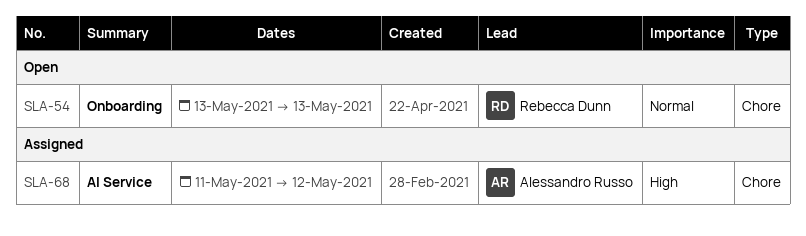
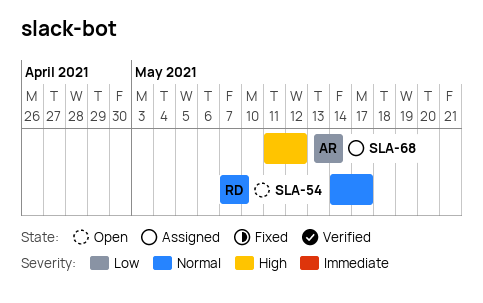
SLA-54, start: May 13 -> May 14
SLA-54, due: May 13 -> May 17

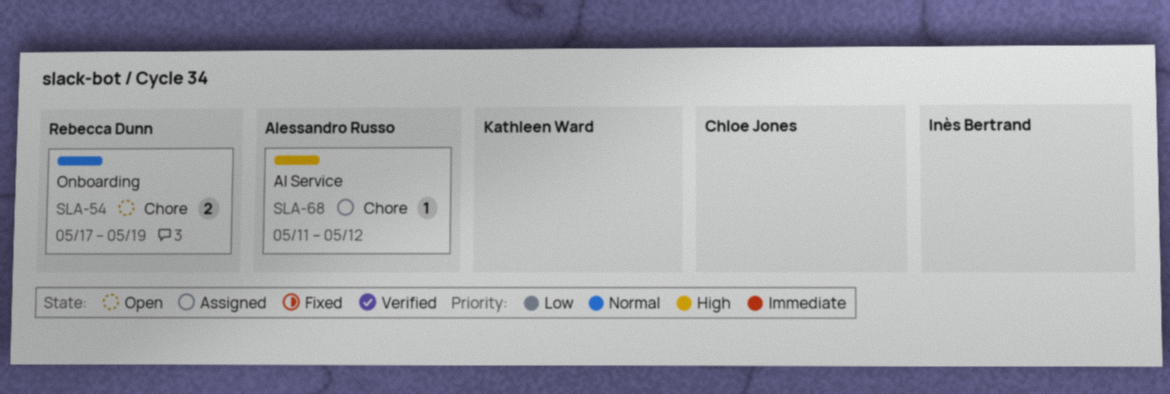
SLA-54, start: May 14 -> May 17
SLA-54, due: May 17 -> May 19

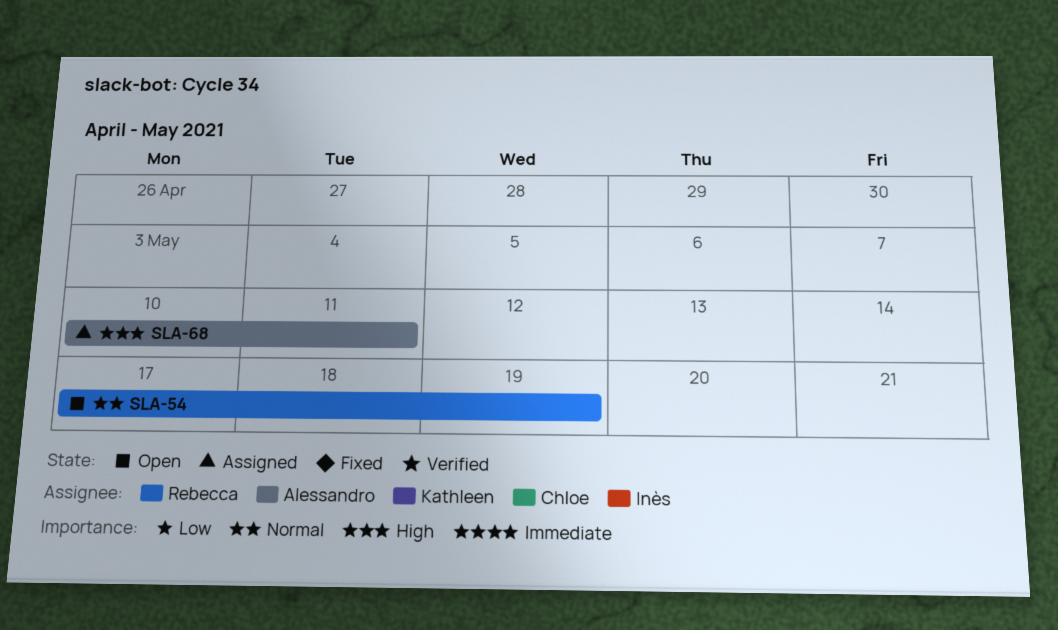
SLA-68, start: May 11 -> May 10
SLA-68, due: May 12 -> May 11

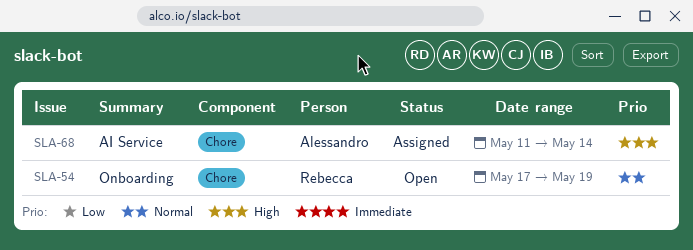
SLA-68, start: May 10 -> May 11
SLA-68, due: May 11 -> May 14

